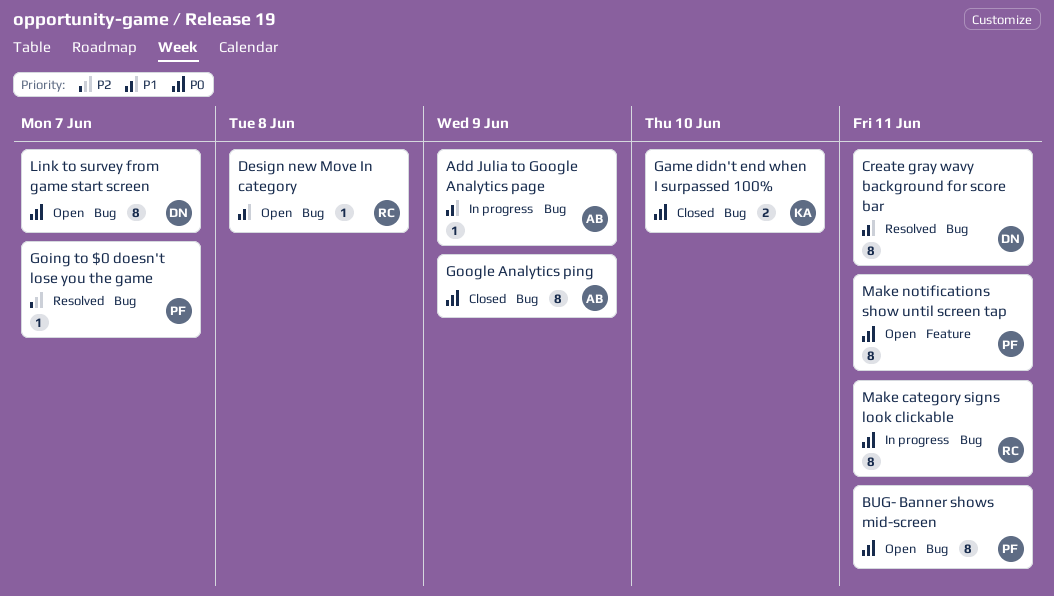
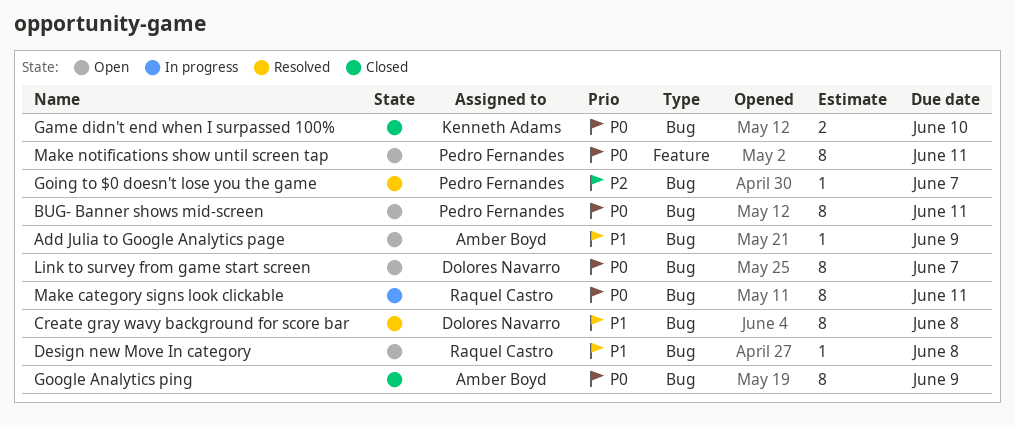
Add Julia to Google Analytics page, status: In progress -> Open
Create gray wavy background for score bar, due: Jun 11 -> Jun 8

